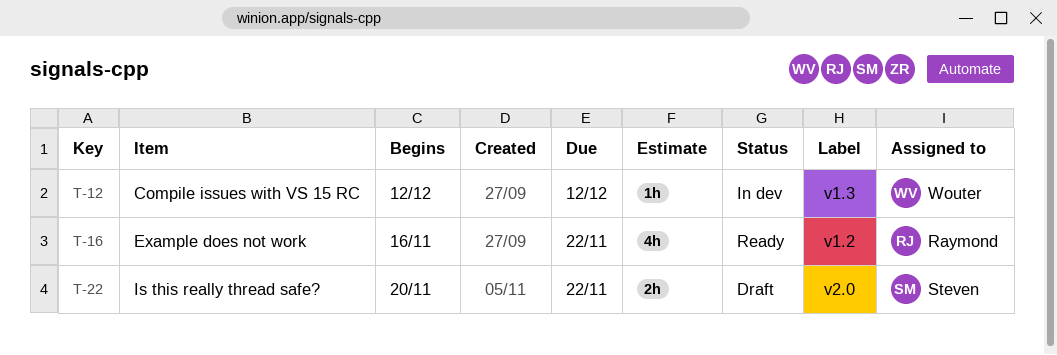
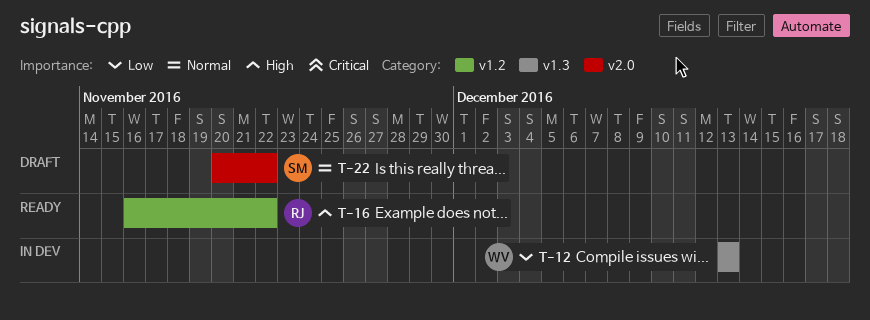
T-12, start: Dec 12 -> Dec 13
T-12, due: Dec 12 -> Dec 13

